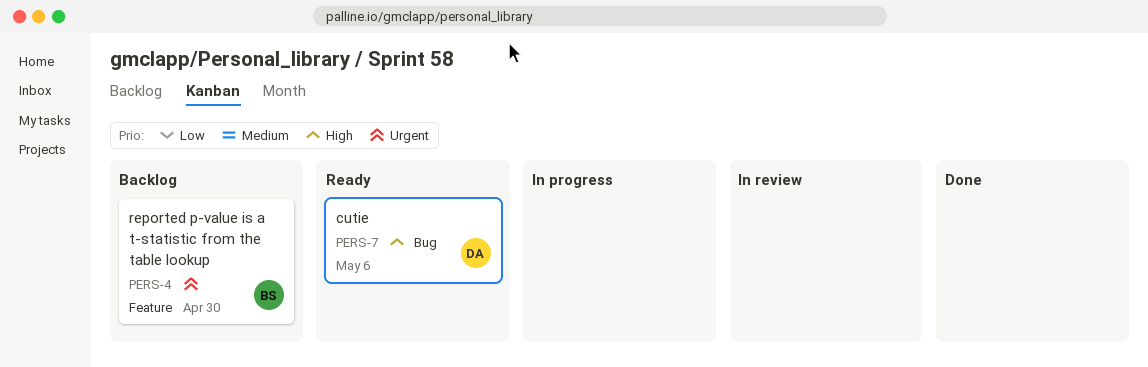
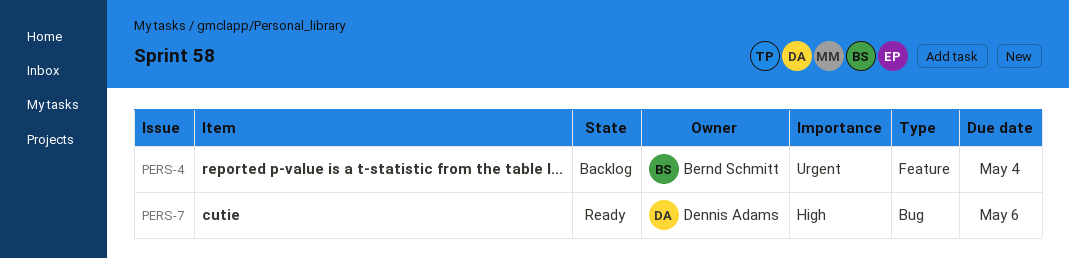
PERS-4, due: Apr 30 -> May 4

